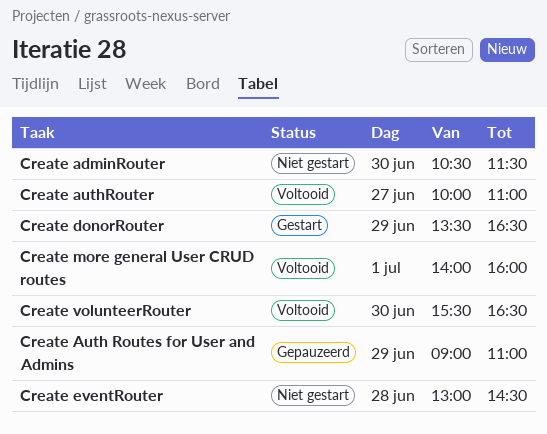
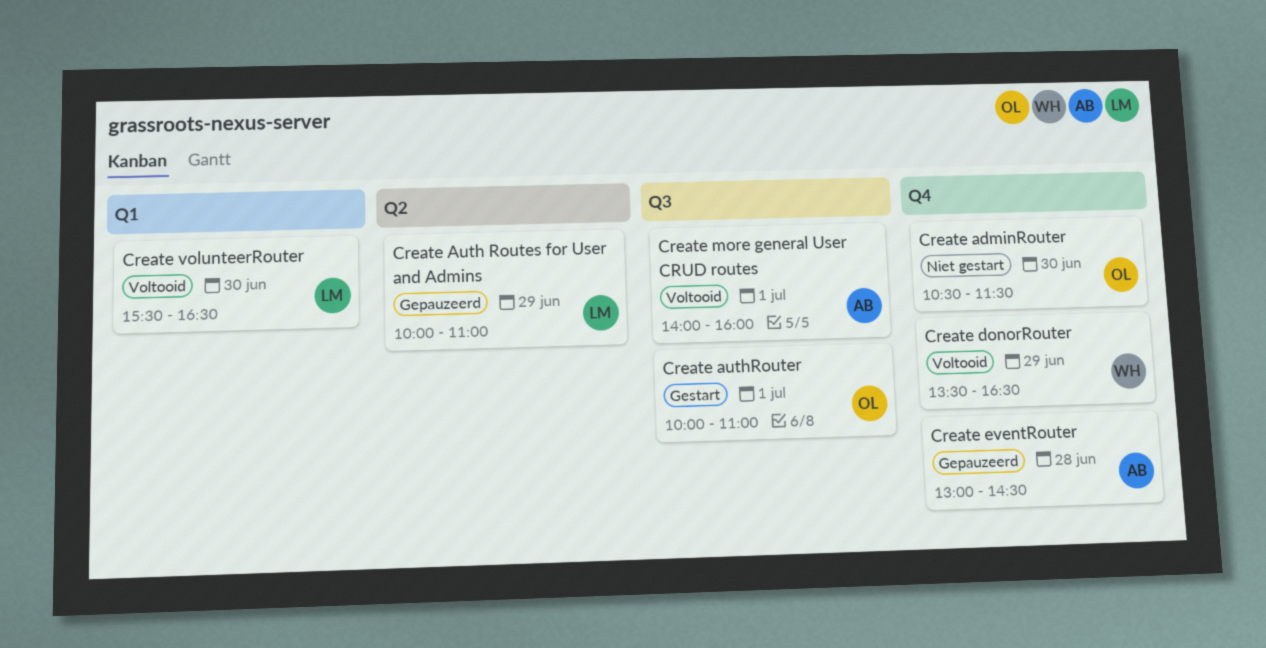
Create Auth Routes for User and Admins, begins: 09:00 -> 10:00
Create authRouter, status: Voltooid -> Gestart
Create authRouter, day: Jun 27 -> Jul 1
Create donorRouter, status: Gestart -> Voltooid
Create eventRouter, status: Niet gestart -> Gepauzeerd

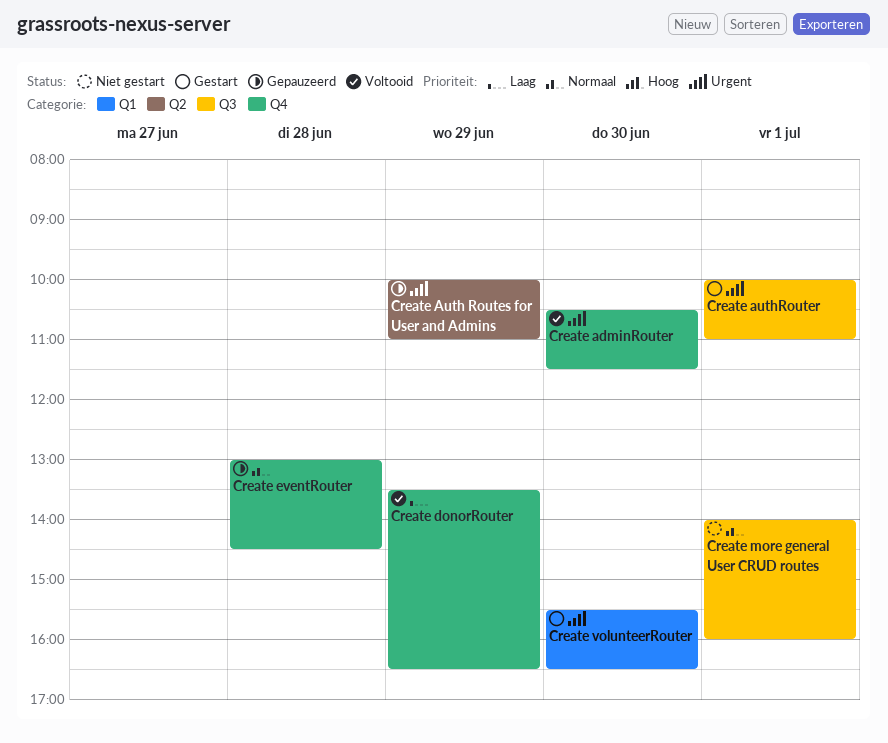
Create adminRouter, status: Niet gestart -> Voltooid
Create more general User CRUD routes, status: Voltooid -> Niet gestart
Create volunteerRouter, status: Voltooid -> Gestart

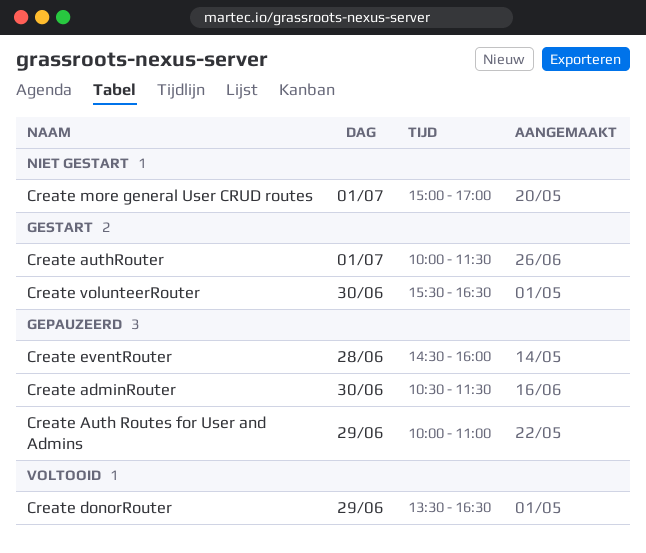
Create adminRouter, status: Voltooid -> Gepauzeerd
Create authRouter, ends: 11:00 -> 11:30
Create eventRouter, begins: 13:00 -> 14:30
Create eventRouter, ends: 14:30 -> 16:00
Create more general User CRUD routes, begins: 14:00 -> 15:00
Create more general User CRUD routes, ends: 16:00 -> 17:00

